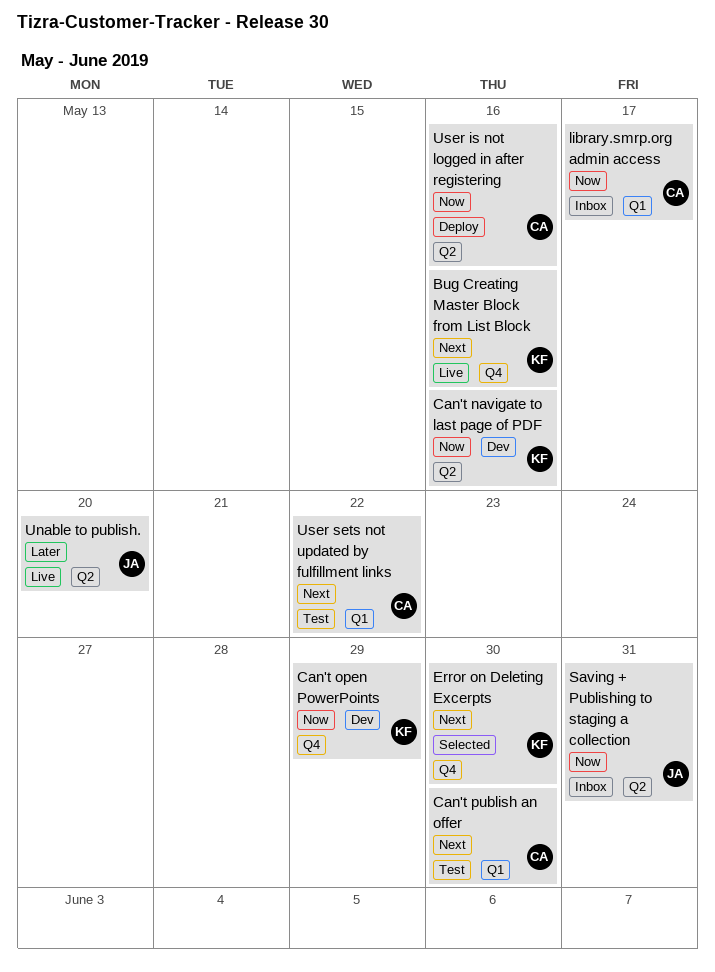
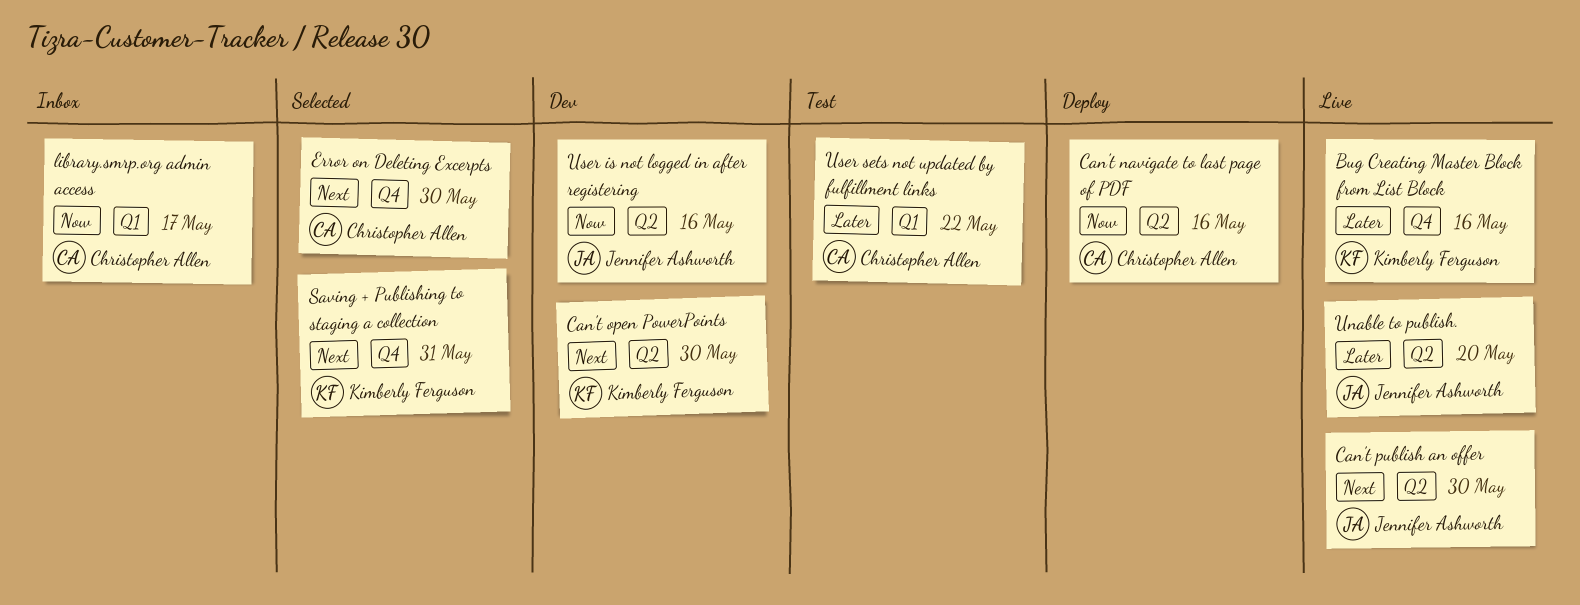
Bug Creating Master Block from List Block, priority: Next -> Later
Can't navigate to last page of PDF, status: Dev -> Deploy
Can't navigate to last page of PDF, owner: Kimberly Ferguson -> Christopher Allen
Can't open PowerPoints, priority: Now -> Next
Can't open PowerPoints, label: Q4 -> Q2
Can't open PowerPoints, due: May 29 -> May 30
Can't publish an offer, status: Test -> Live
Can't publish an offer, owner: Christopher Allen -> Jennifer Ashworth
Can't publish an offer, label: Q1 -> Q2
Error on Deleting Excerpts, owner: Kimberly Ferguson -> Christopher Allen
Saving + Publishing to staging a collection, status: Inbox -> Selected
Saving + Publishing to staging a collection, owner: Jennifer Ashworth -> Kimberly Ferguson
Saving + Publishing to staging a collection, priority: Now -> Next
Saving + Publishing to staging a collection, label: Q2 -> Q4
User is not logged in after registering, status: Deploy -> Dev
User is not logged in after registering, owner: Christopher Allen -> Jennifer Ashworth
User sets not updated by fulfillment links, priority: Next -> Later

